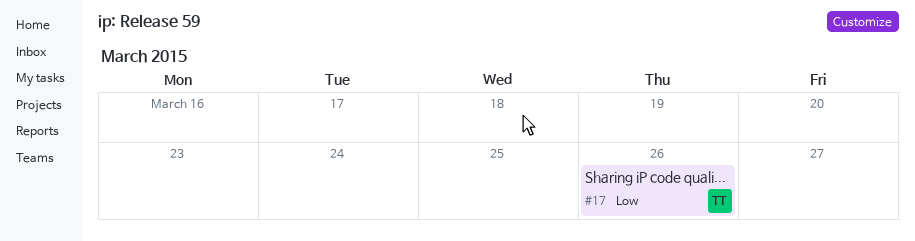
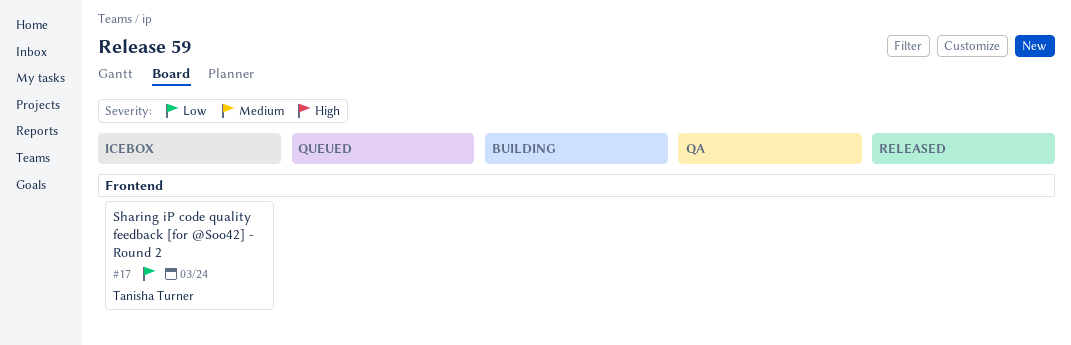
#17, due: Mar 26 -> Mar 24

